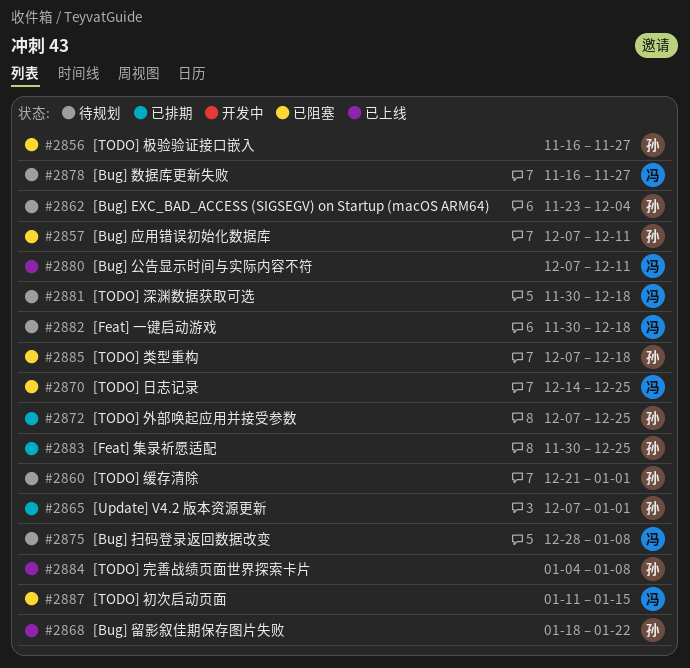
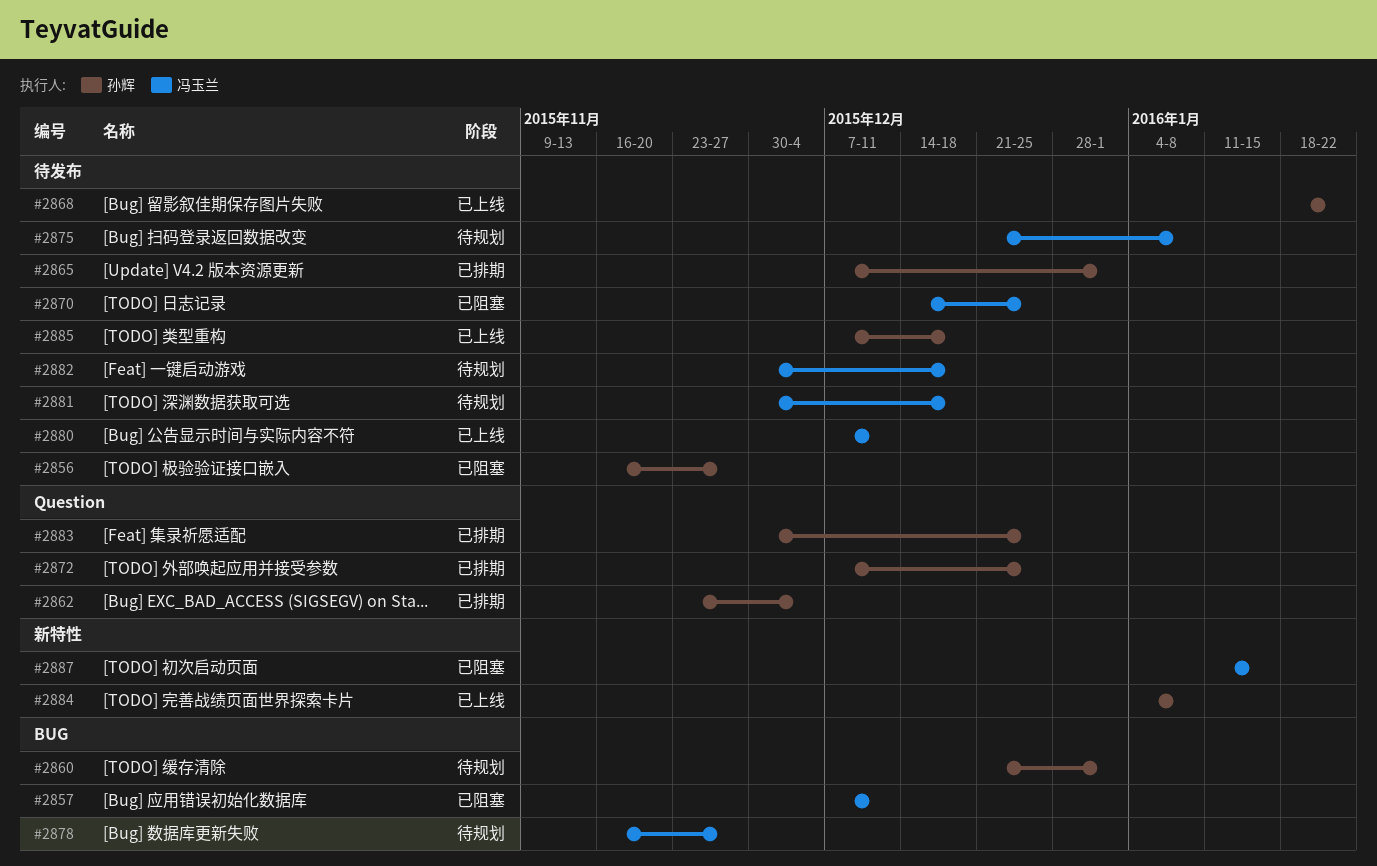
#2857, owner: 孙辉 -> 冯玉兰
#2862, status: 待规划 -> 已排期
#2875, start: Dec 28 -> Dec 21
#2885, status: 已阻塞 -> 已上线

